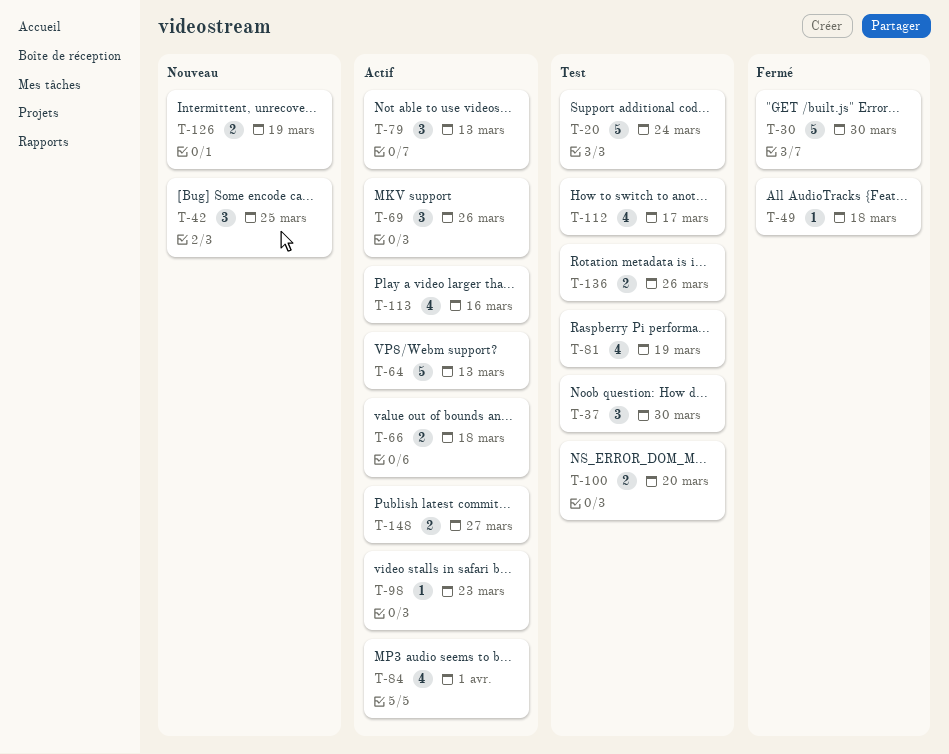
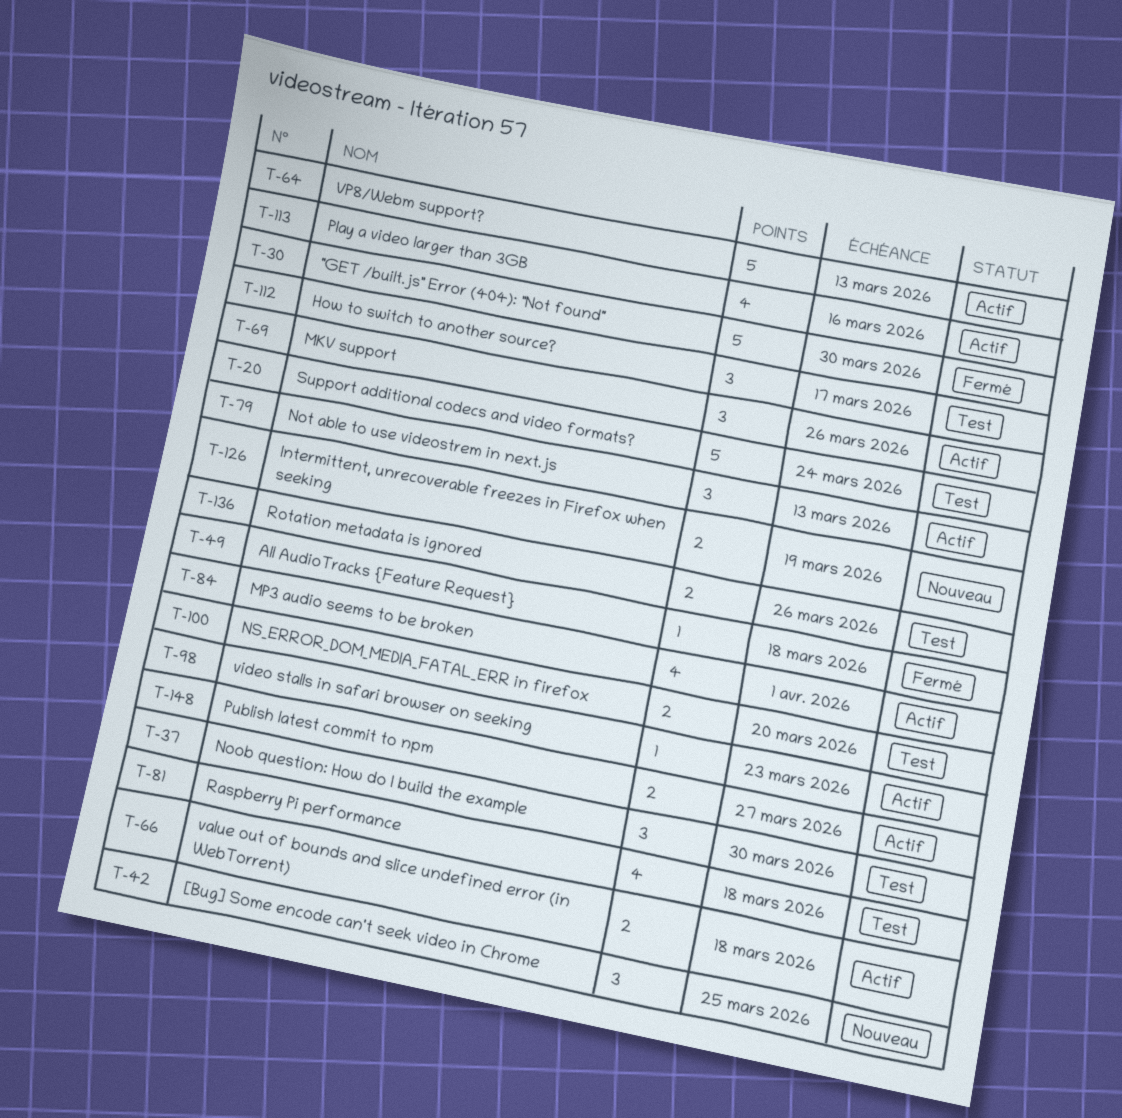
T-81, due: Mar 19 -> Mar 18
T-112, estimate: 4 -> 3

